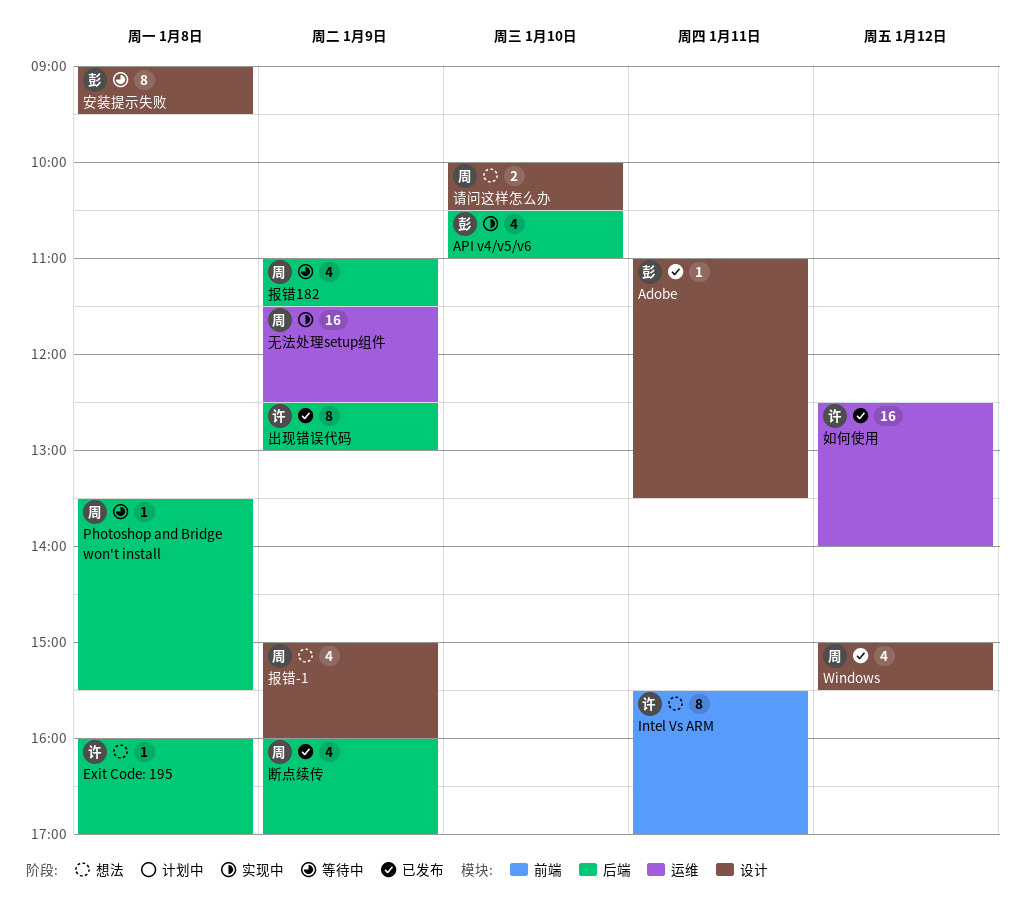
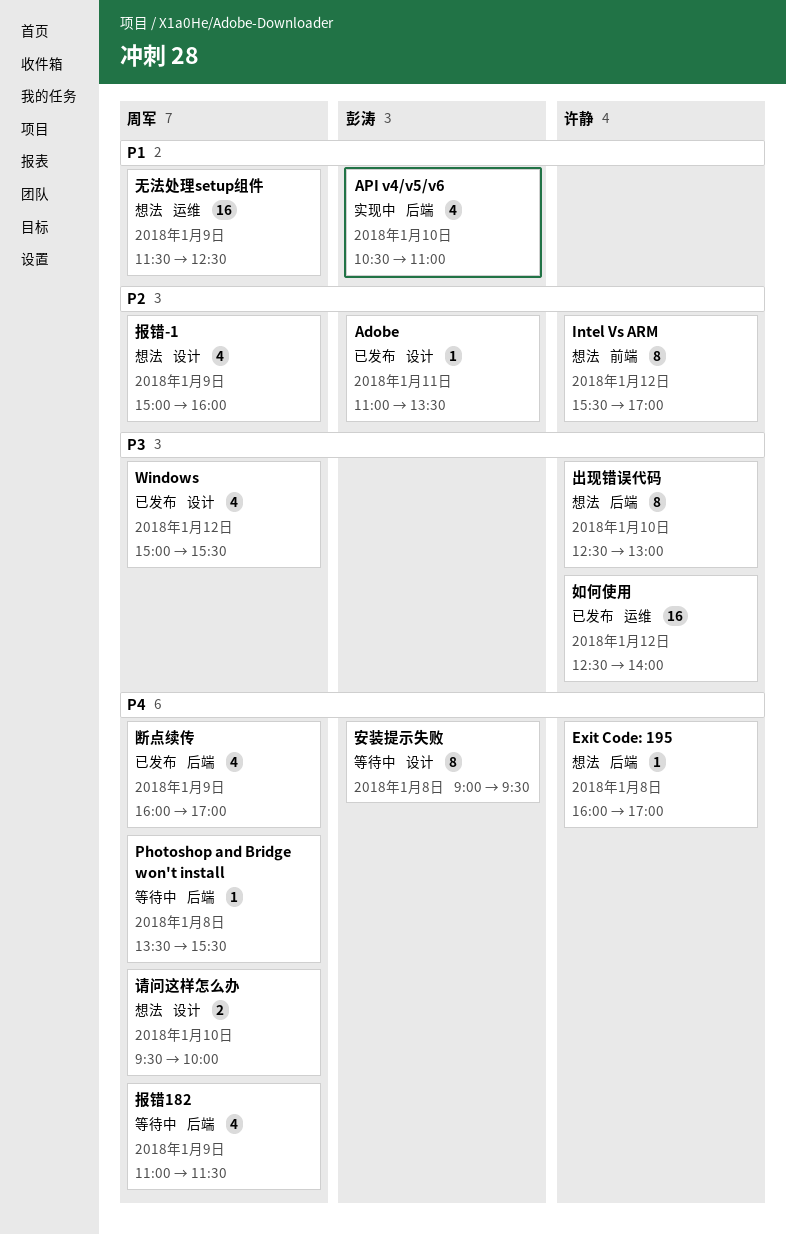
Intel Vs ARM, day: Jan 11 -> Jan 12
出现错误代码, status: 已发布 -> 想法
出现错误代码, day: Jan 9 -> Jan 10
无法处理setup组件, status: 实现中 -> 想法
请问这样怎么办, begins: 10:00 -> 09:30
请问这样怎么办, ends: 10:30 -> 10:00

